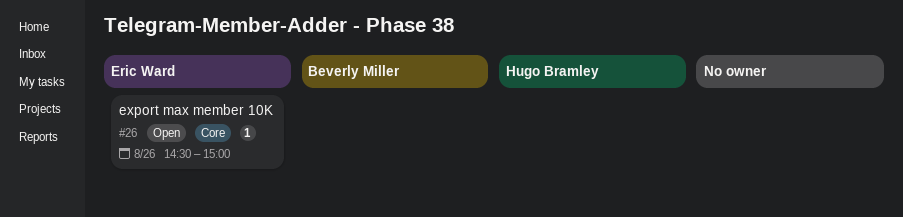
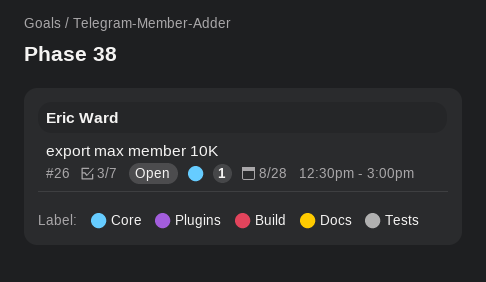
#26, day: Aug 26 -> Aug 28
#26, begins: 14:30 -> 12:30

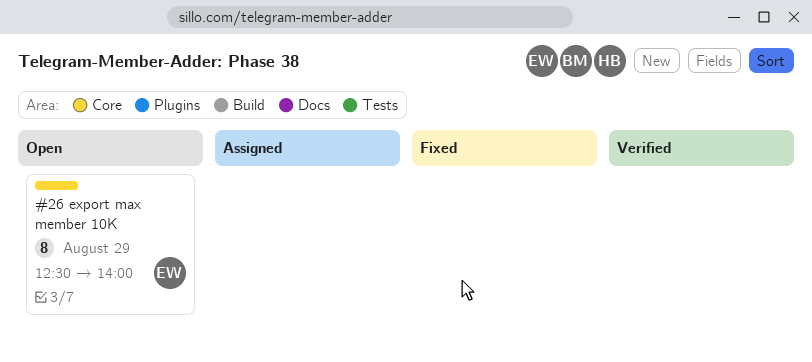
#26, estimate: 1 -> 8
#26, day: Aug 28 -> Aug 29
#26, ends: 15:00 -> 14:00

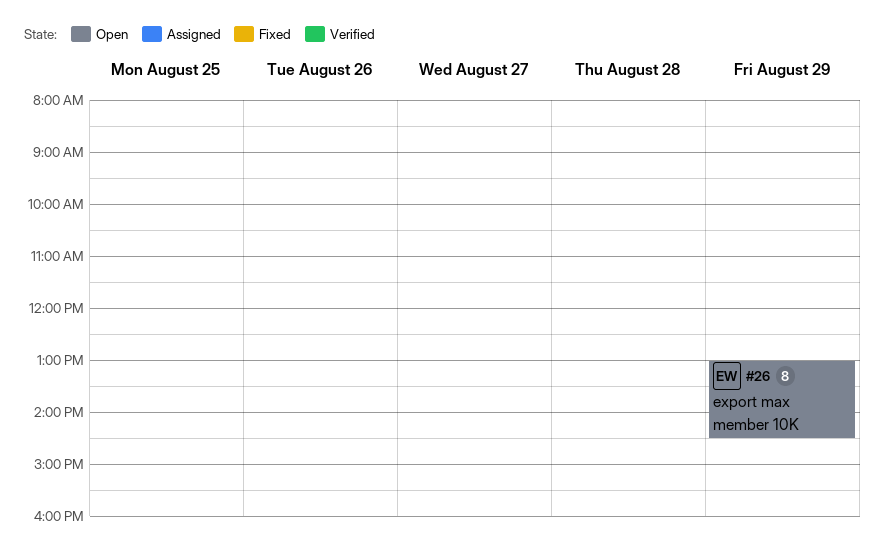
#26, begins: 12:30 -> 13:00
#26, ends: 14:00 -> 14:30

